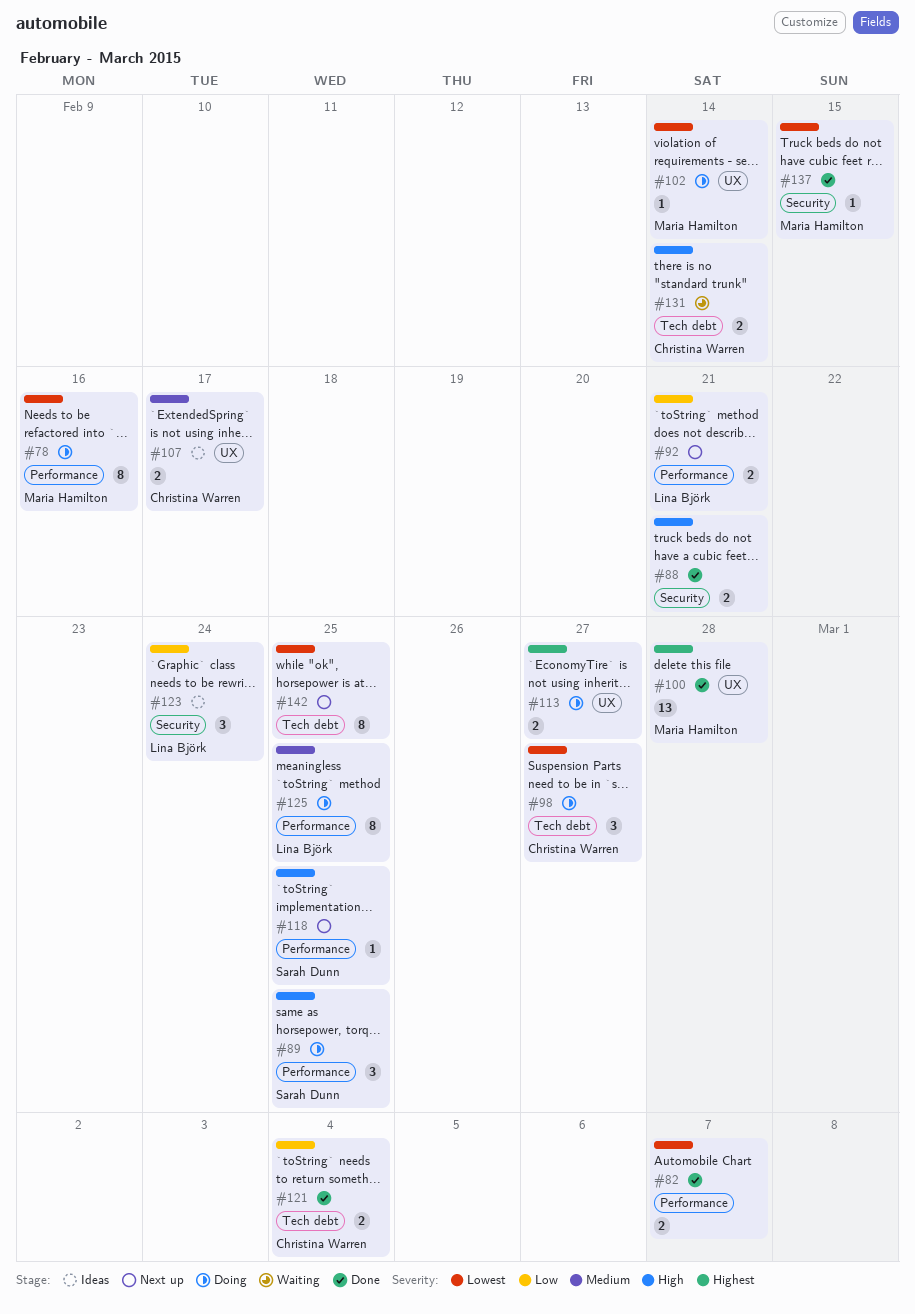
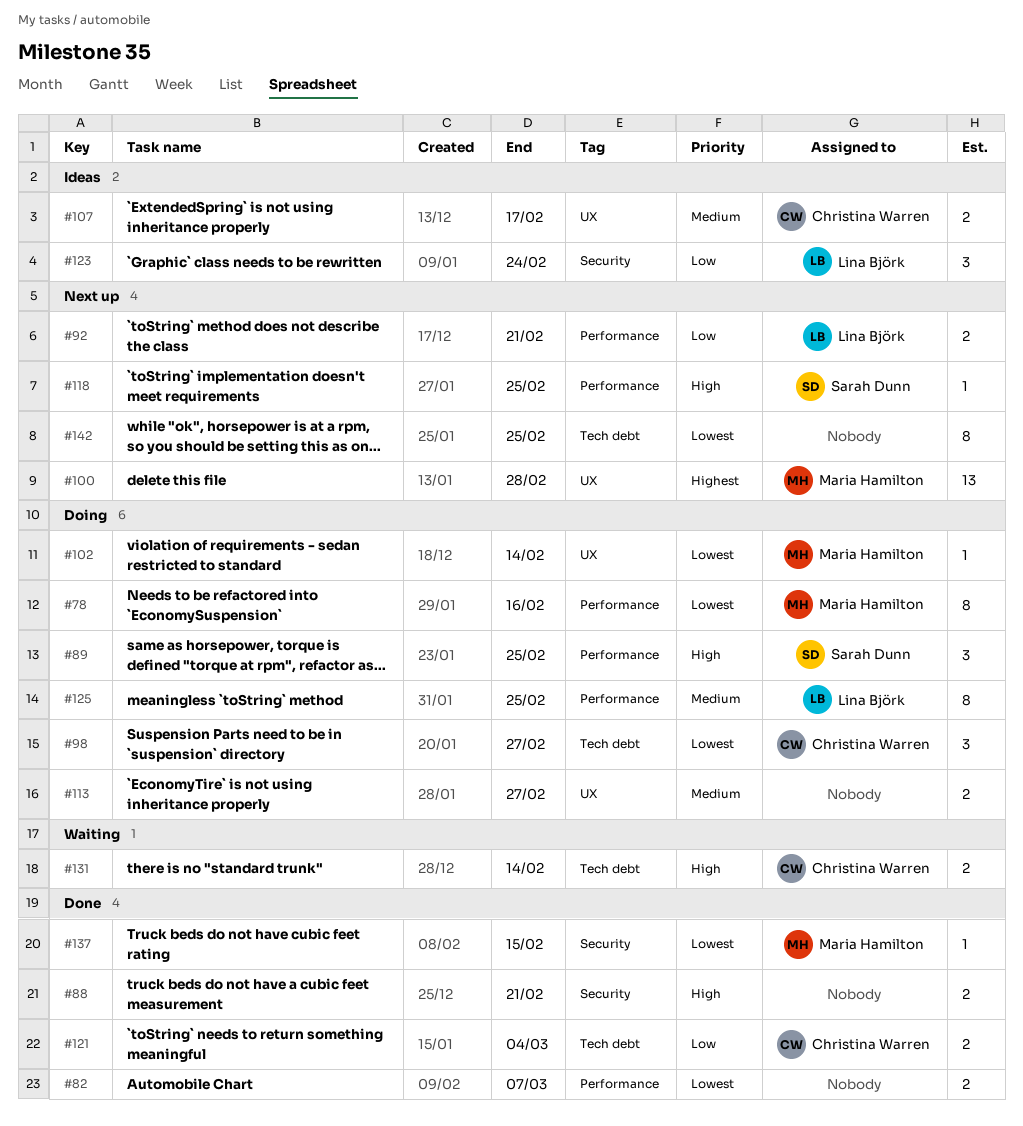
#100, status: Done -> Next up
#113, priority: Highest -> Medium

